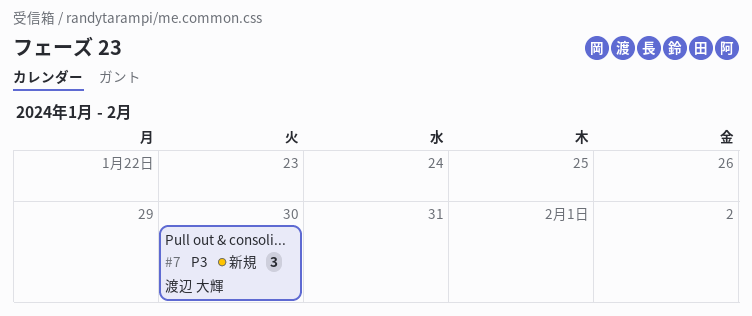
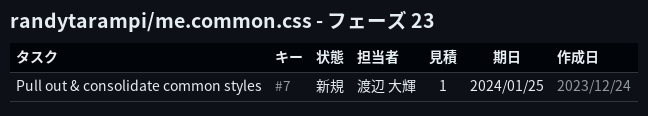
#7, estimate: 3 -> 1
#7, due: Jan 30 -> Jan 25

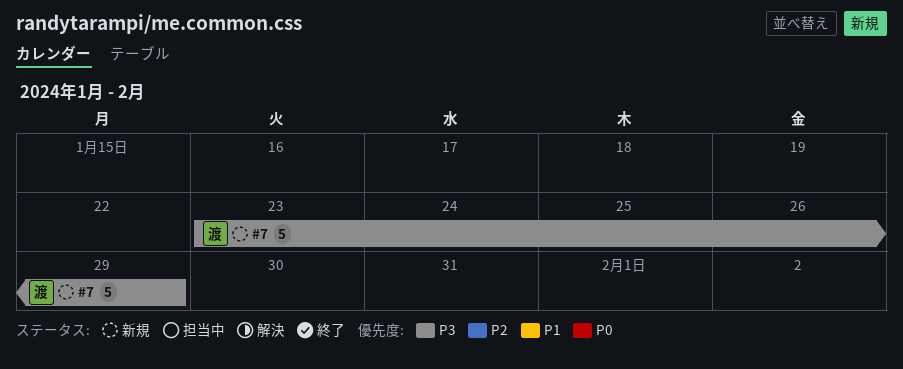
#7, estimate: 1 -> 5
#7, due: Jan 25 -> Jan 29

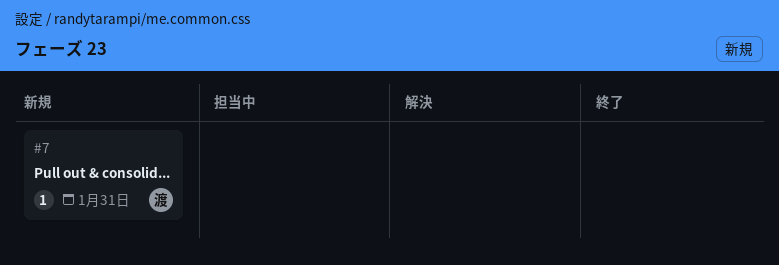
#7, estimate: 5 -> 1
#7, due: Jan 29 -> Jan 31

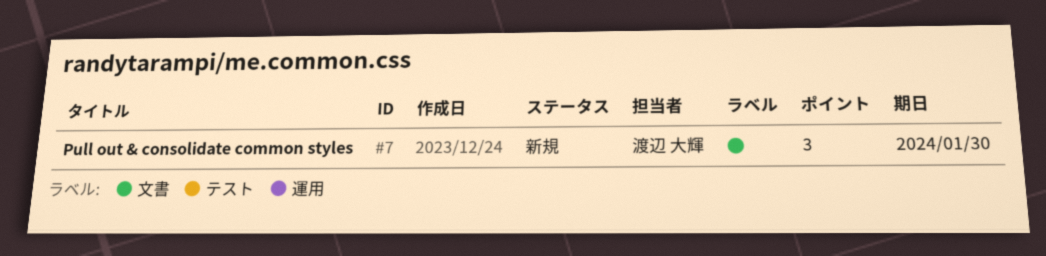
#7, estimate: 1 -> 3
#7, due: Jan 31 -> Jan 30

